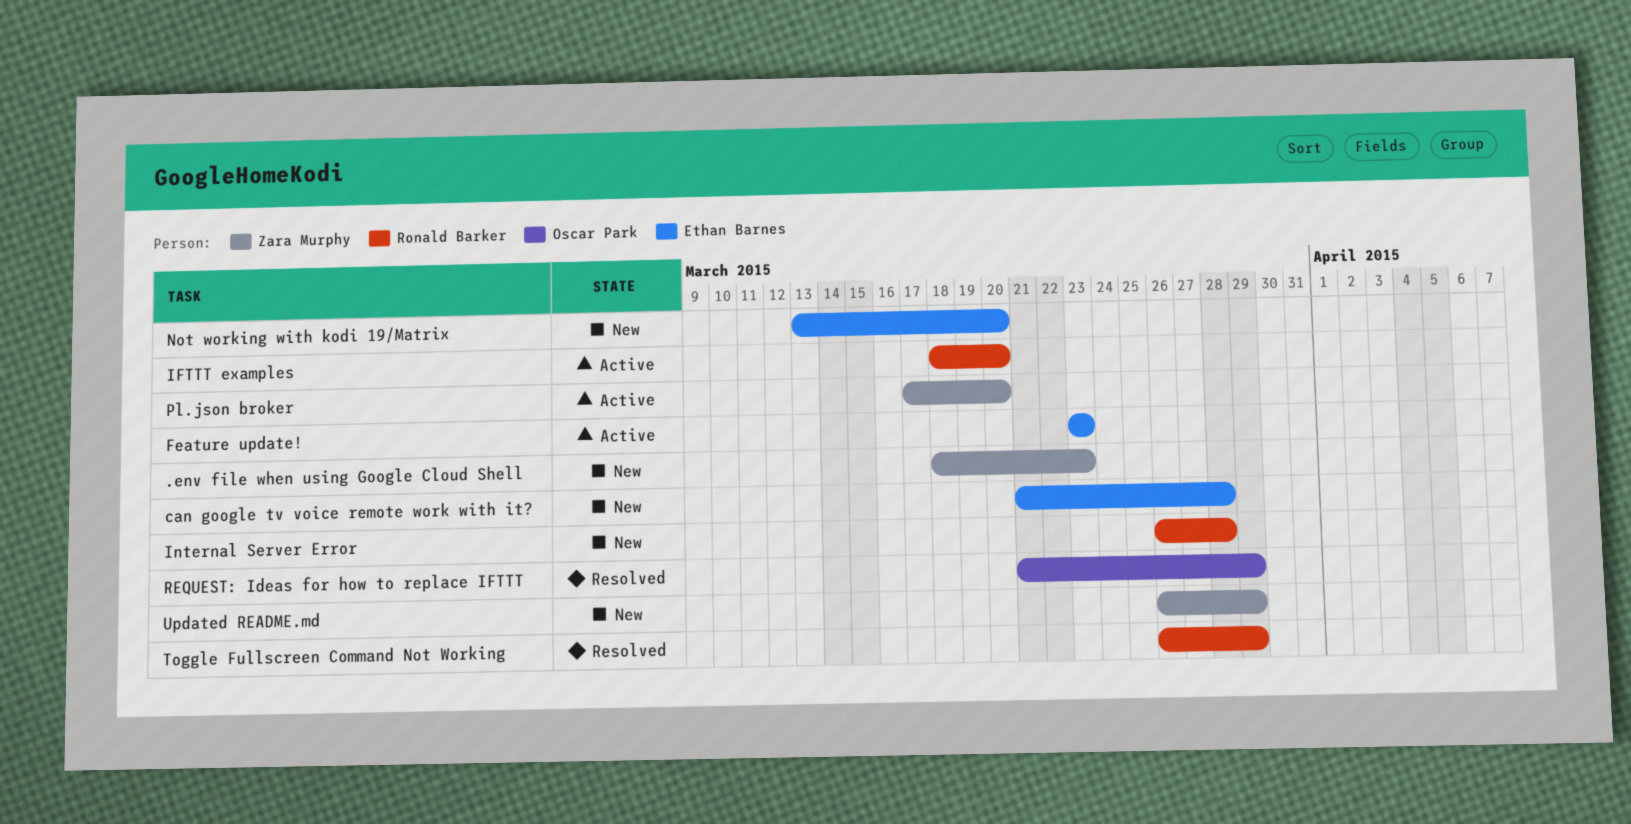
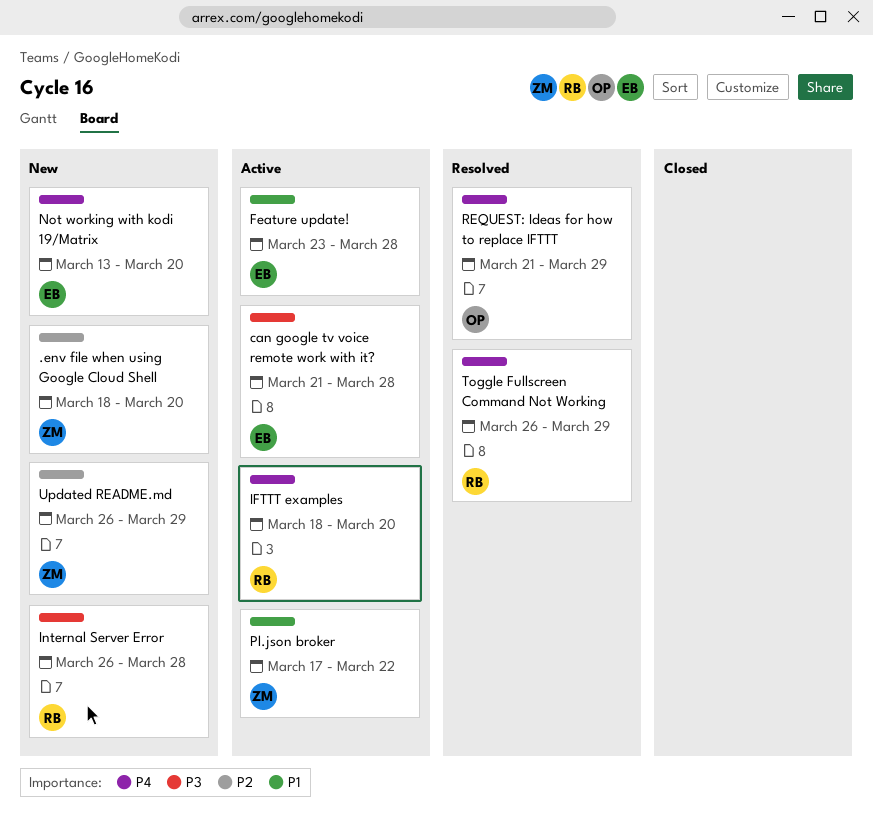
.env file when using Google Cloud Shell, due: Mar 23 -> Mar 20
can google tv voice remote work with it?, status: New -> Active
Feature update!, due: Mar 23 -> Mar 28
Pl.json broker, due: Mar 20 -> Mar 22

